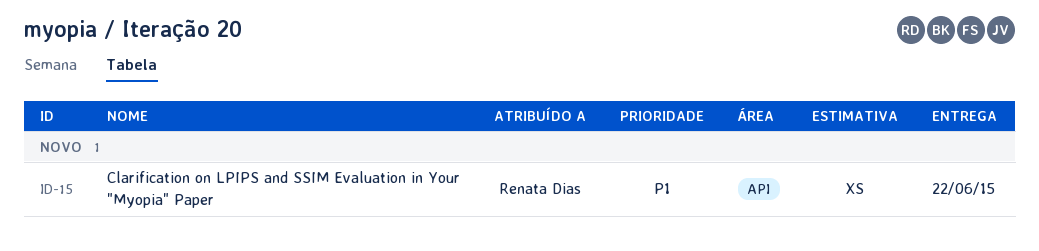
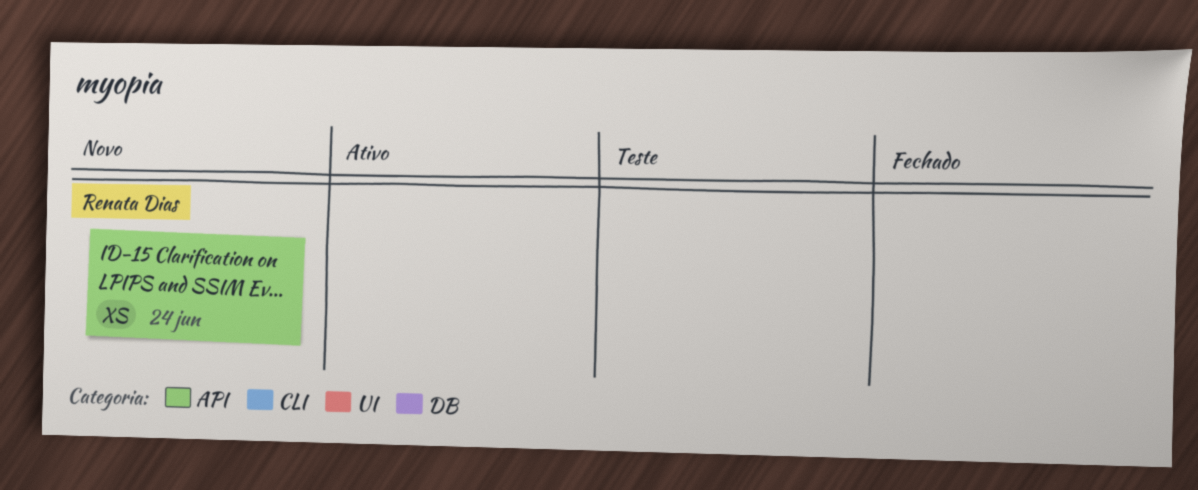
ID-15, due: Jun 22 -> Jun 24

